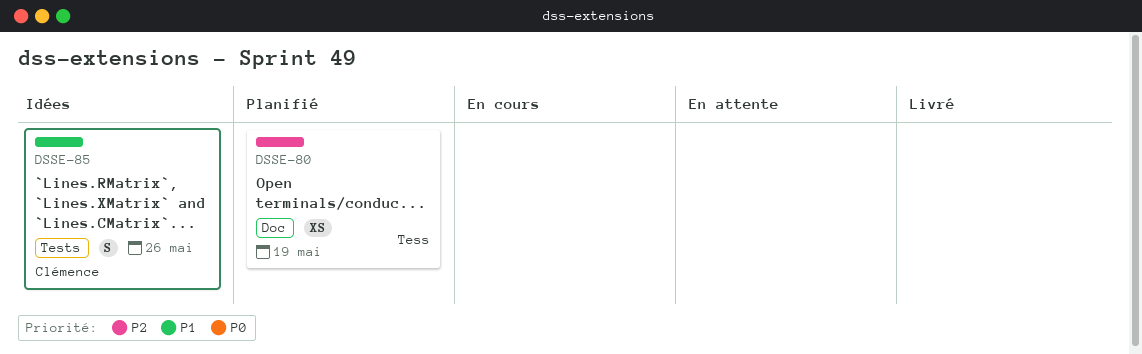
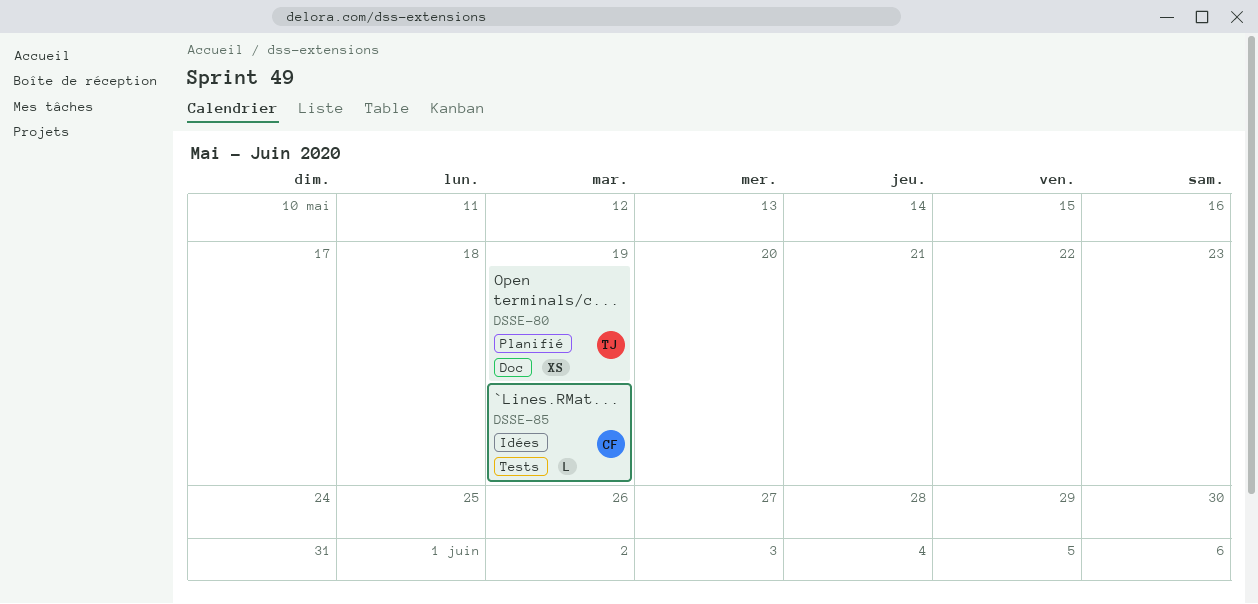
DSSE-85, estimate: S -> L
DSSE-85, due: May 26 -> May 19

